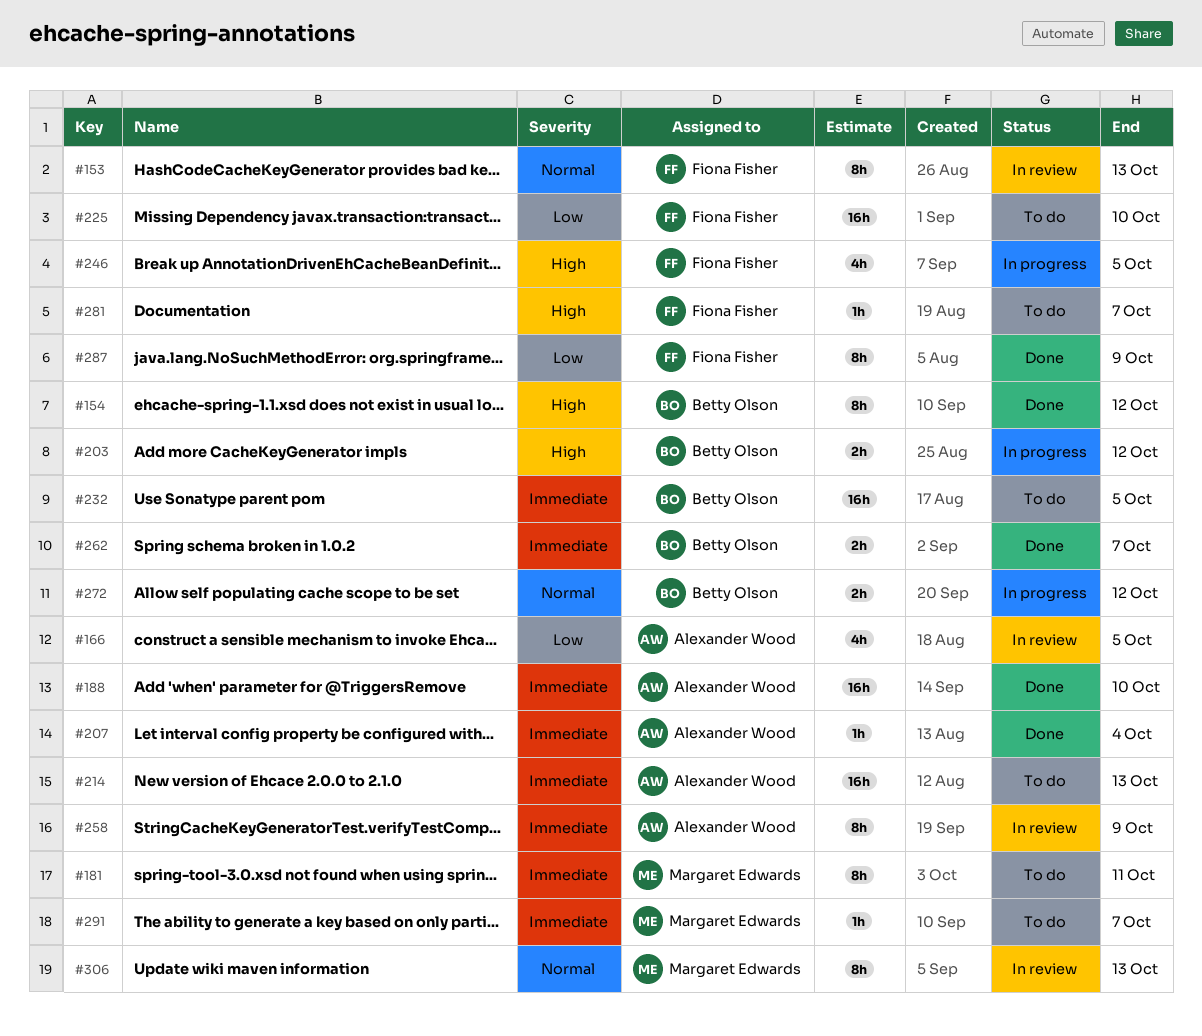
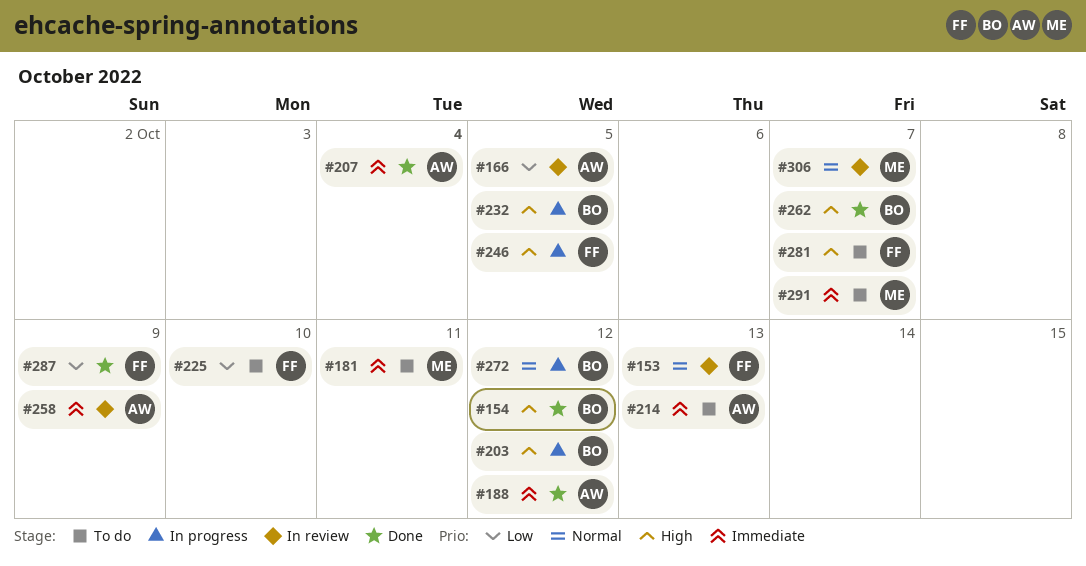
#188, due: Oct 10 -> Oct 12
#232, status: To do -> In progress
#232, priority: Immediate -> High
#262, priority: Immediate -> High
#306, due: Oct 13 -> Oct 7

